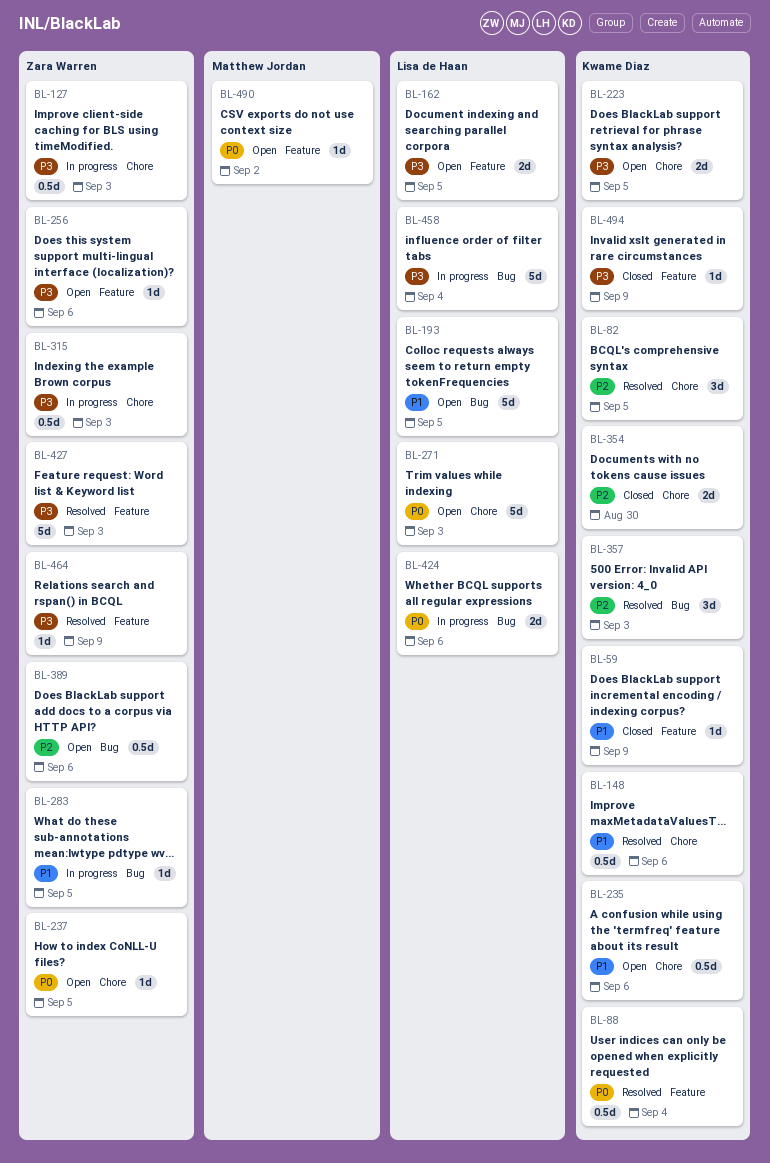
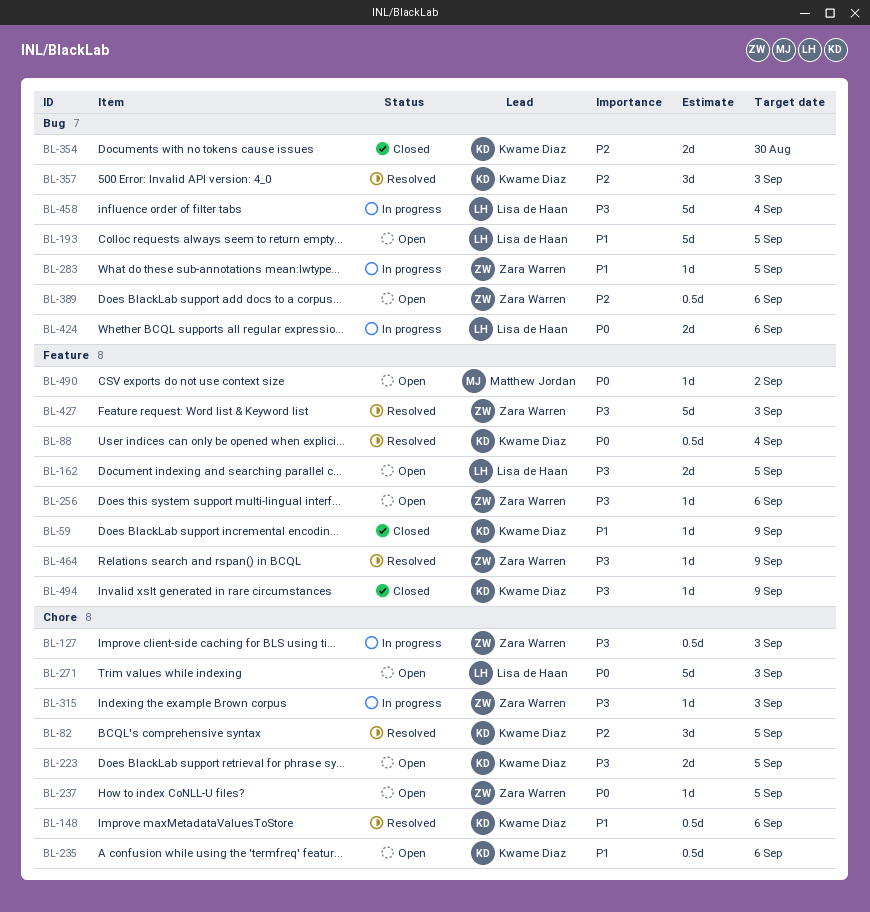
BL-315, estimate: 0.5d -> 1d
BL-354, label: Chore -> Bug

